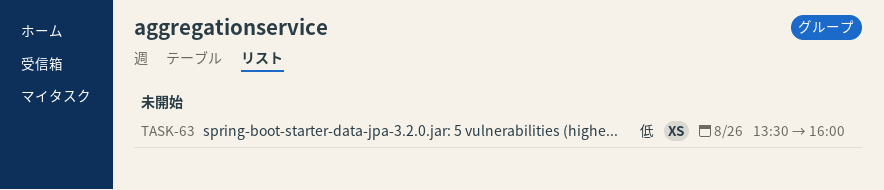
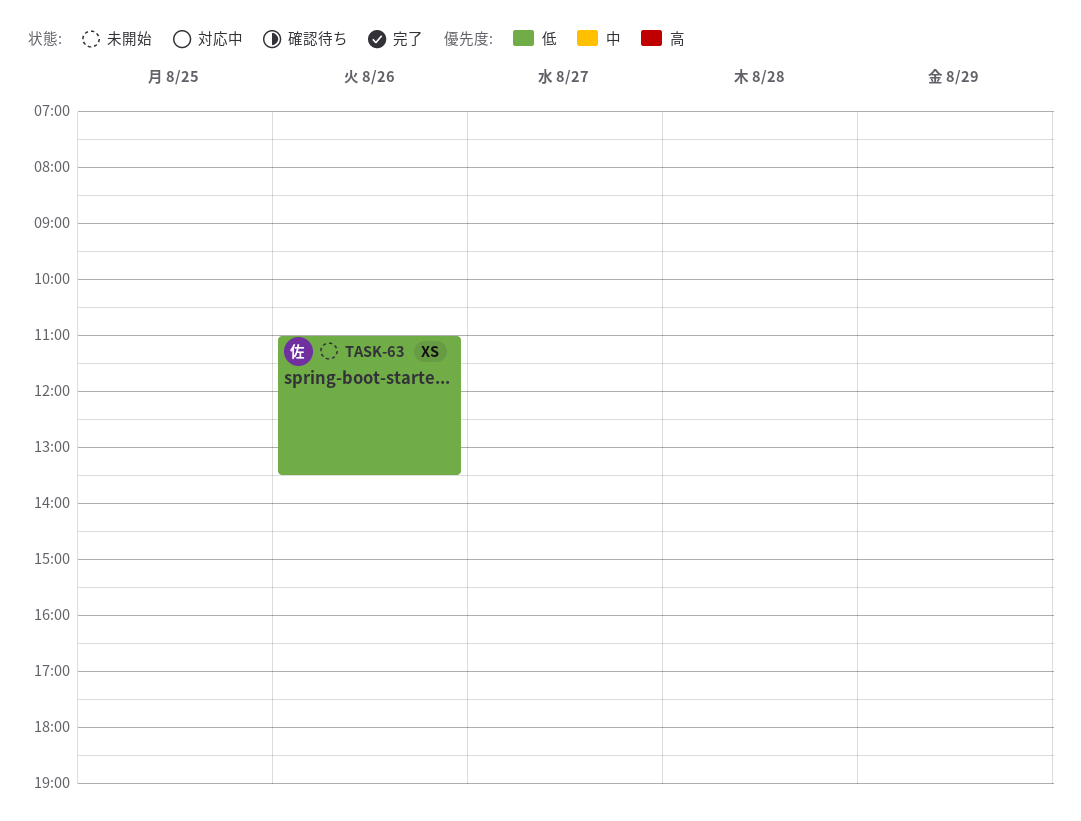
TASK-63, begins: 13:30 -> 11:00
TASK-63, ends: 16:00 -> 13:30

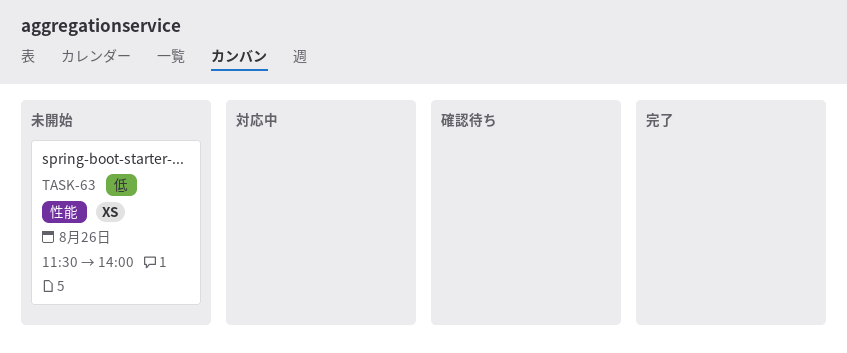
TASK-63, begins: 11:00 -> 11:30
TASK-63, ends: 13:30 -> 14:00

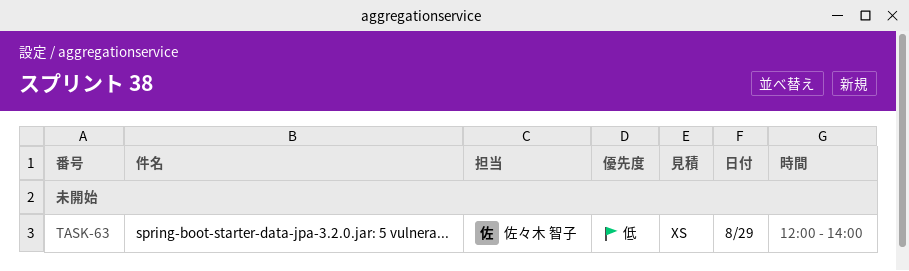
TASK-63, day: Aug 26 -> Aug 29
TASK-63, begins: 11:30 -> 12:00

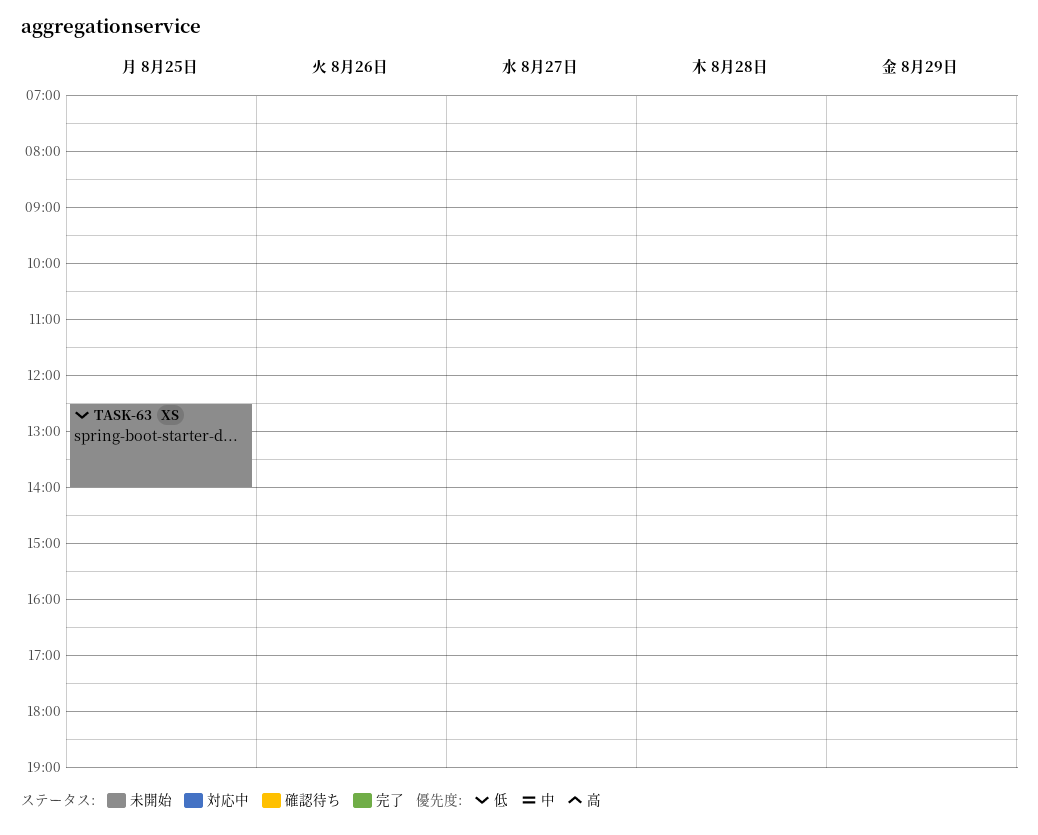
TASK-63, day: Aug 29 -> Aug 25
TASK-63, begins: 12:00 -> 12:30

